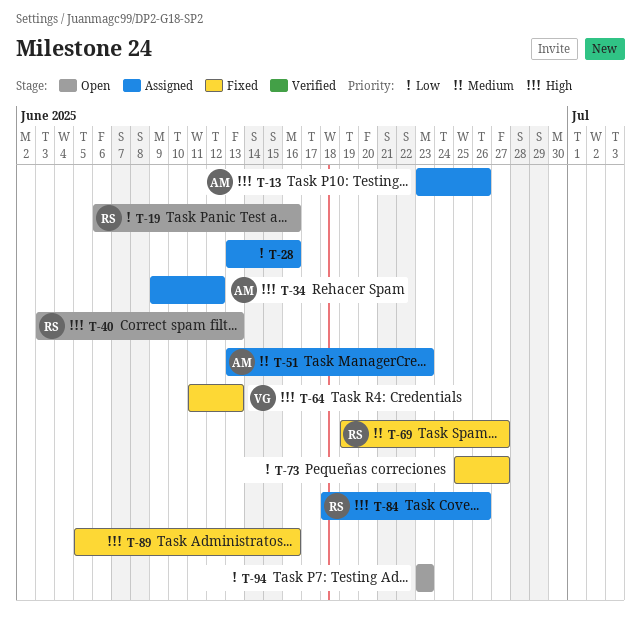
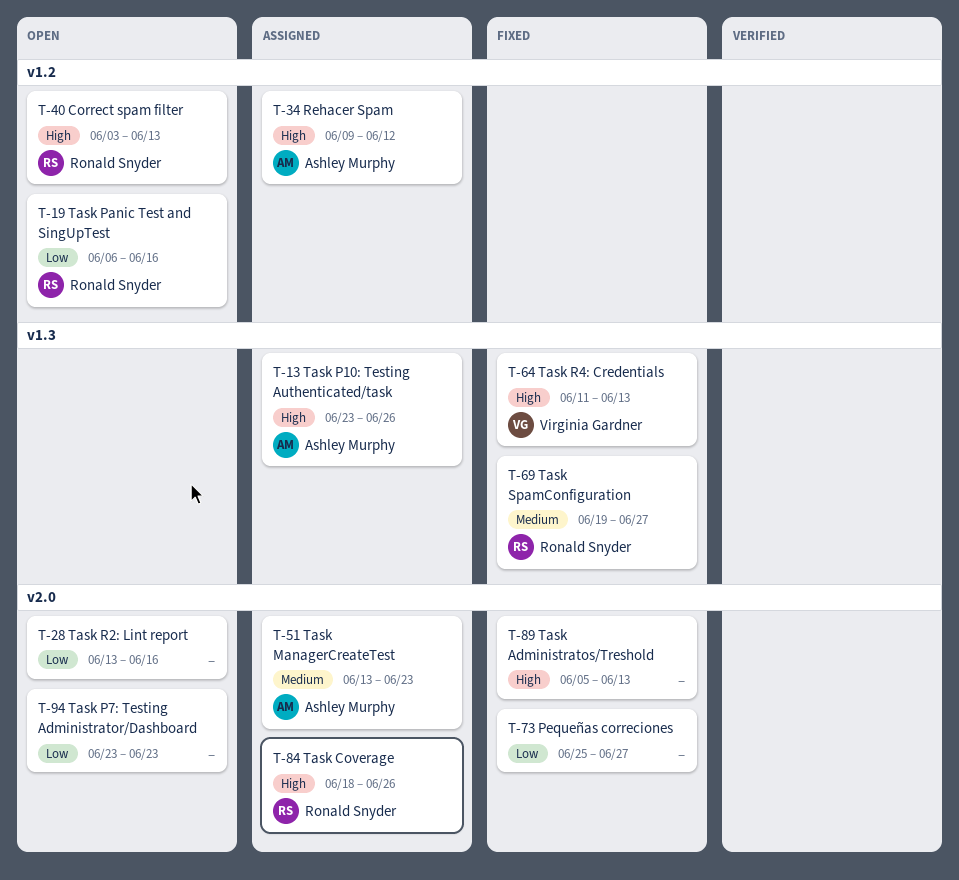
T-28, status: Assigned -> Open
T-89, due: Jun 16 -> Jun 13

